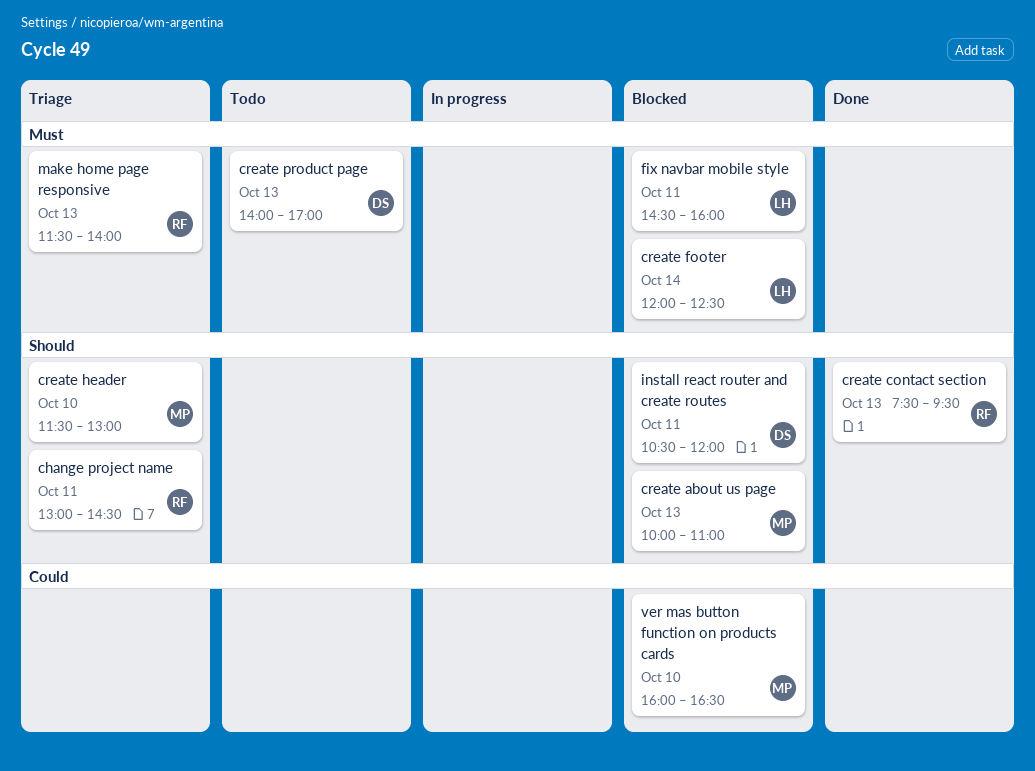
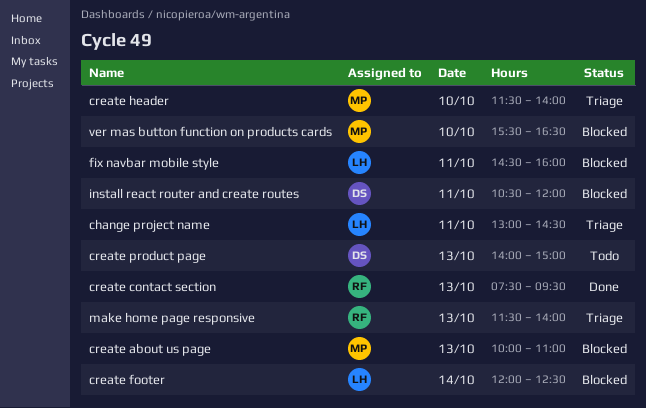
change project name, owner: RF -> LH
create header, ends: 13:00 -> 14:00
create product page, ends: 17:00 -> 15:00
ver mas button function on products cards, begins: 16:00 -> 15:30

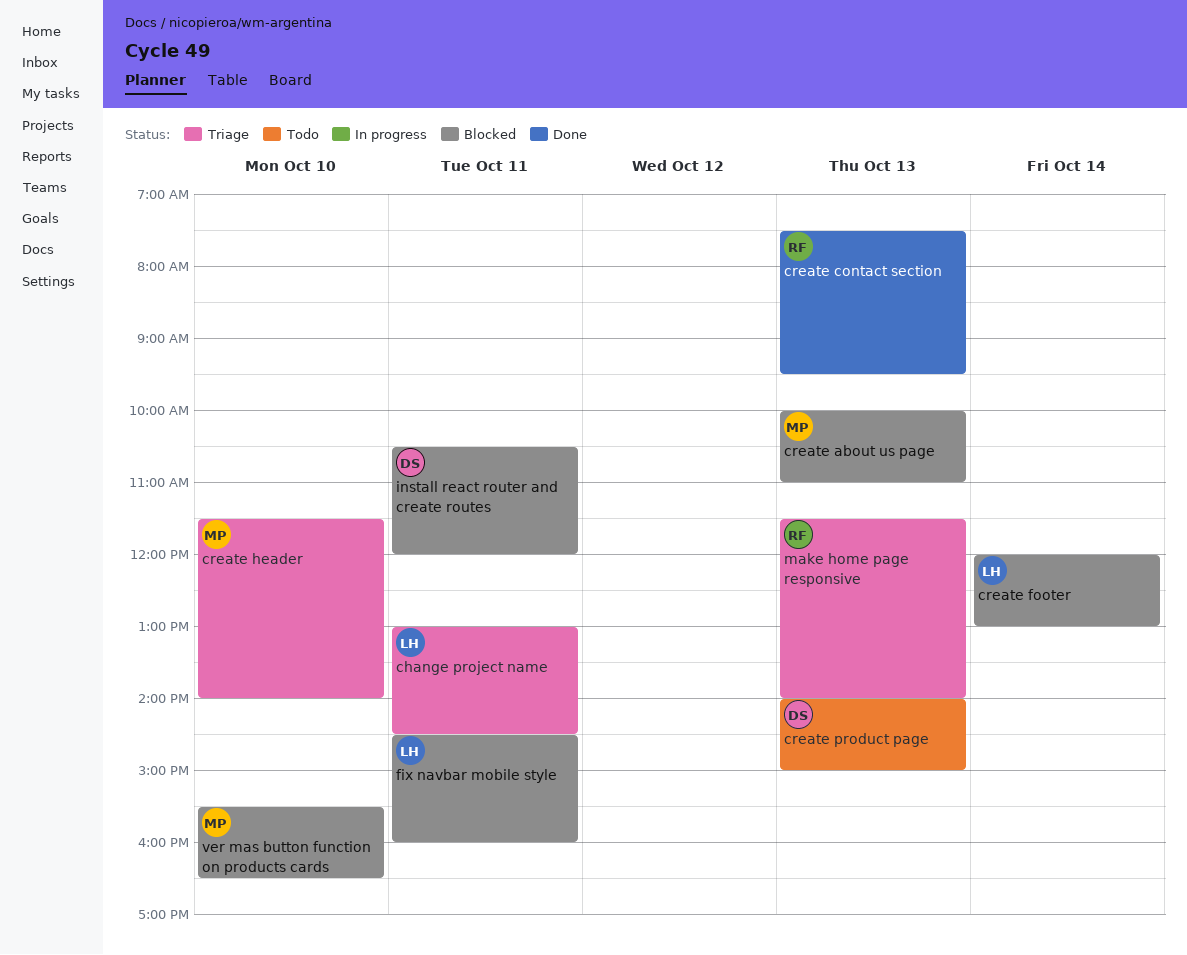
create footer, ends: 12:30 -> 13:00

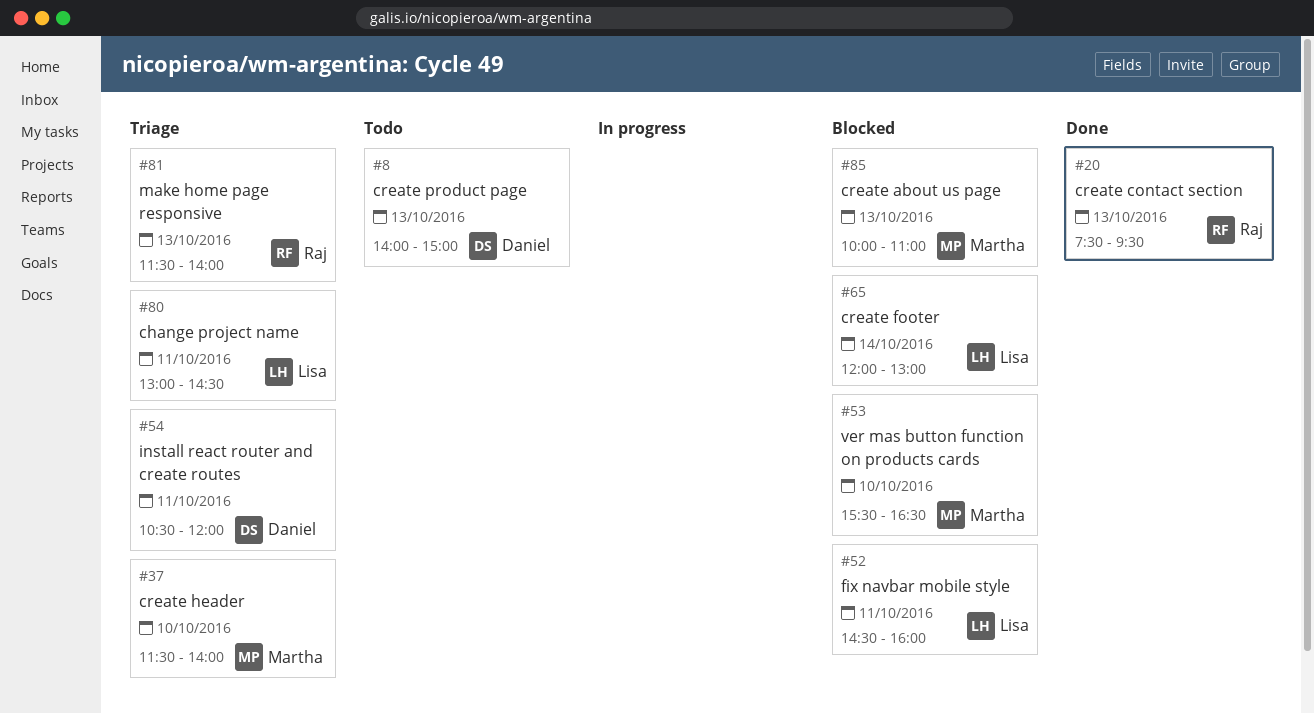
install react router and create routes, status: Blocked -> Triage

